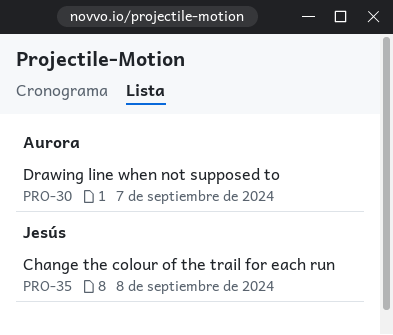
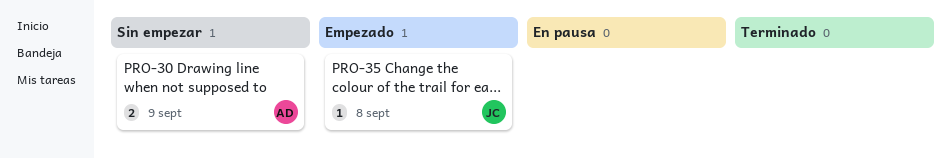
PRO-30, due: Sep 7 -> Sep 9

